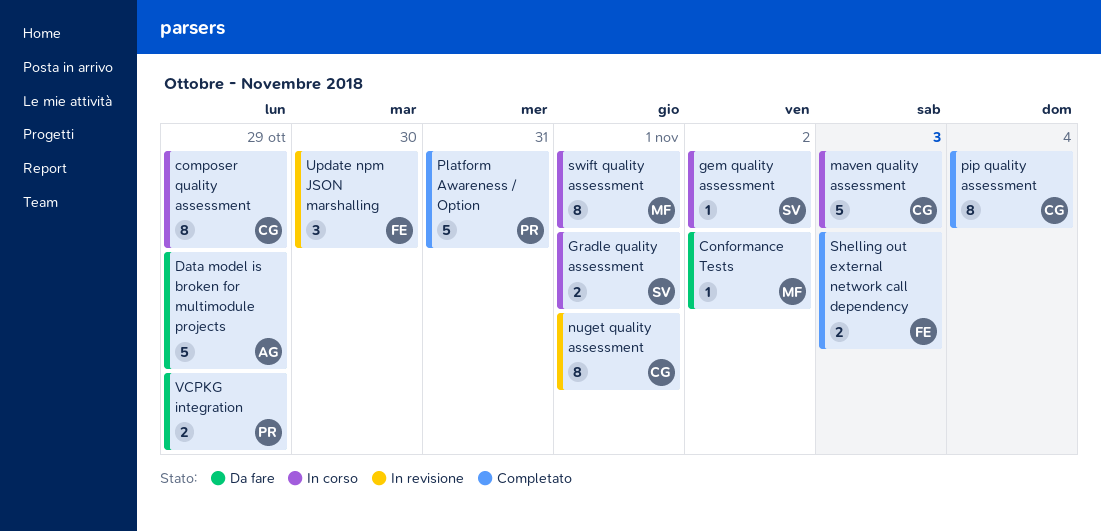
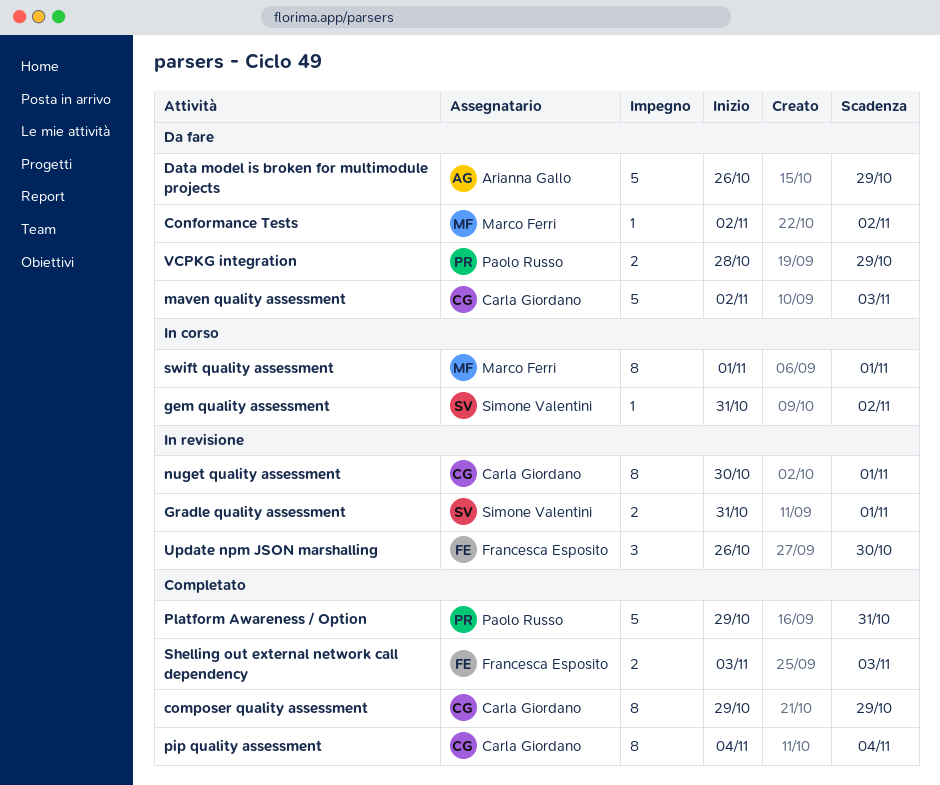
composer quality assessment, status: In corso -> Completato
Gradle quality assessment, status: In corso -> In revisione
maven quality assessment, status: In corso -> Da fare

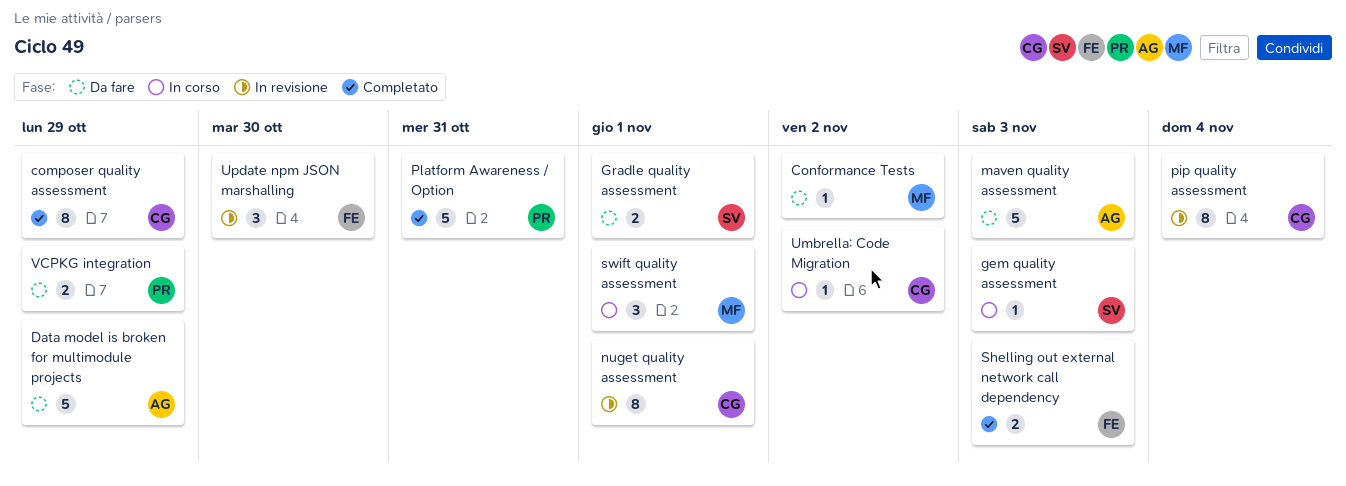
gem quality assessment, due: Nov 2 -> Nov 3
Gradle quality assessment, status: In revisione -> Da fare
maven quality assessment, owner: Carla Giordano -> Arianna Gallo
pip quality assessment, status: Completato -> In revisione
swift quality assessment, estimate: 8 -> 3
Umbrella: Code Migration: none -> present

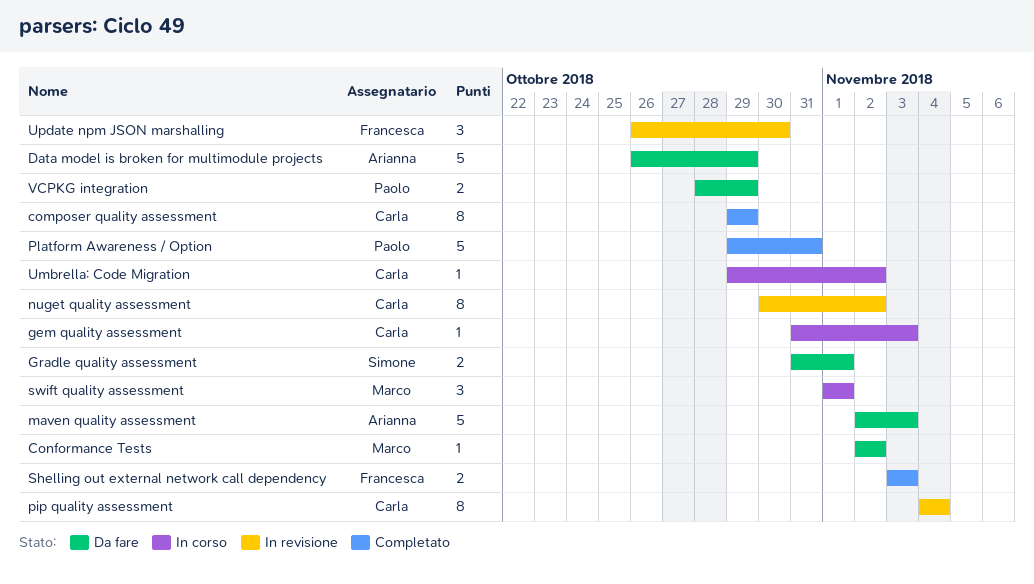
gem quality assessment, owner: Simone -> Carla
nuget quality assessment, due: Nov 1 -> Nov 2

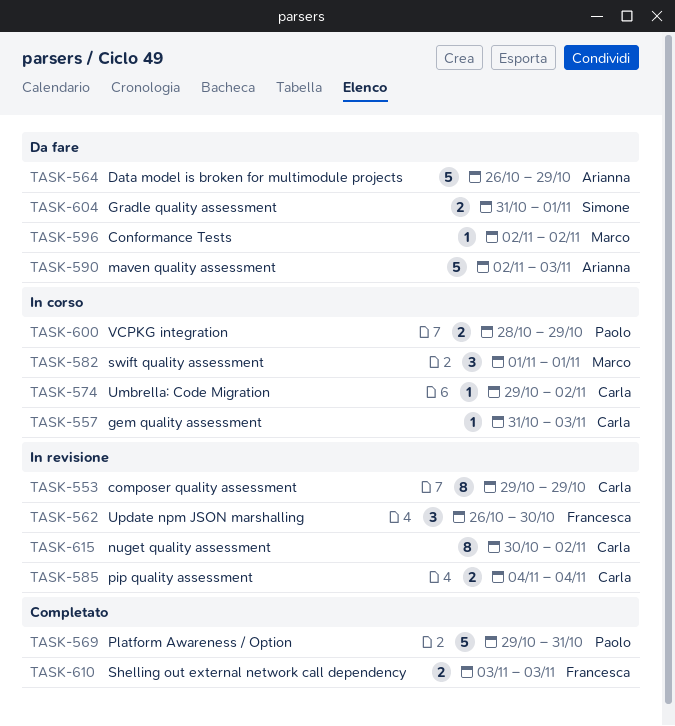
composer quality assessment, status: Completato -> In revisione
pip quality assessment, estimate: 8 -> 2
VCPKG integration, status: Da fare -> In corso

